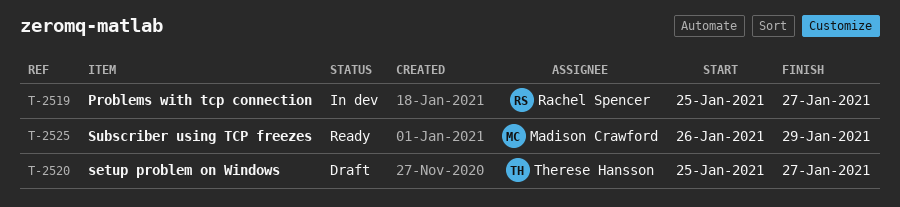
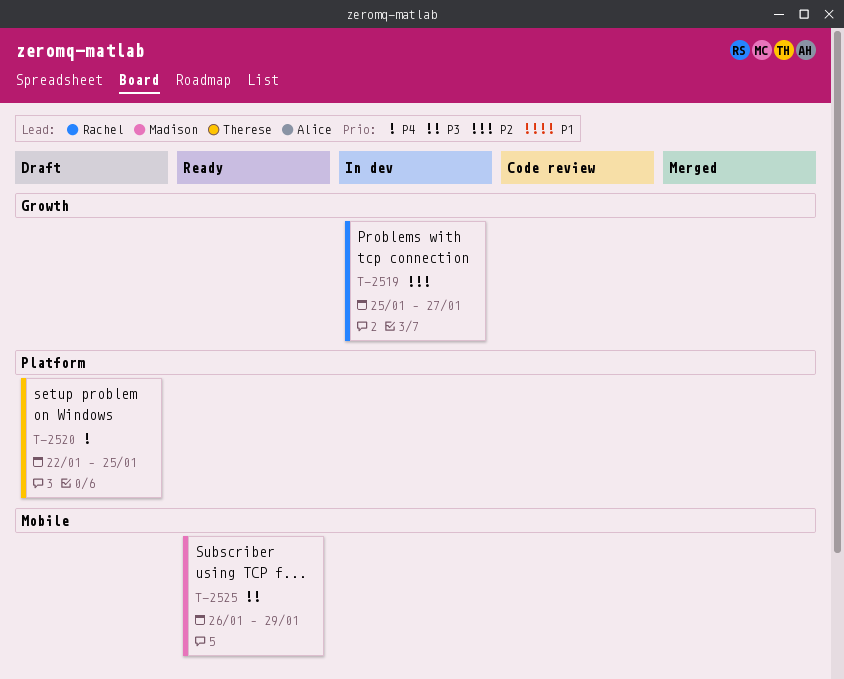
T-2520, start: Jan 25 -> Jan 22
T-2520, due: Jan 27 -> Jan 25

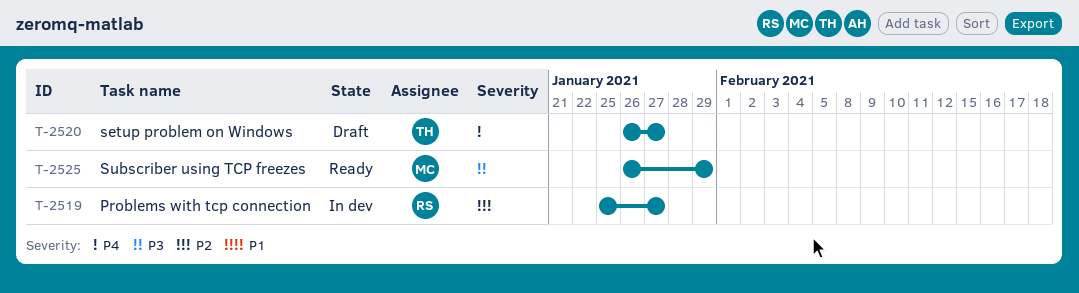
T-2520, start: Jan 22 -> Jan 26
T-2520, due: Jan 25 -> Jan 27

